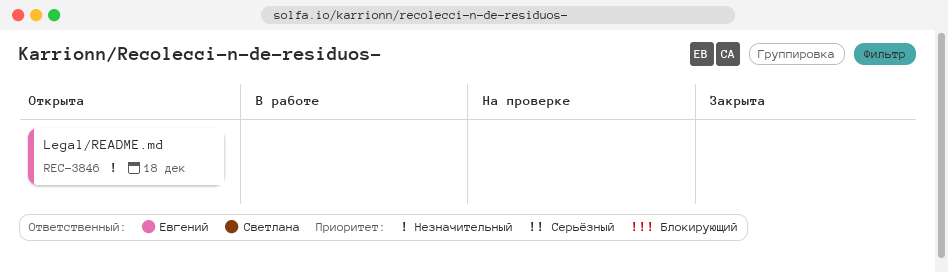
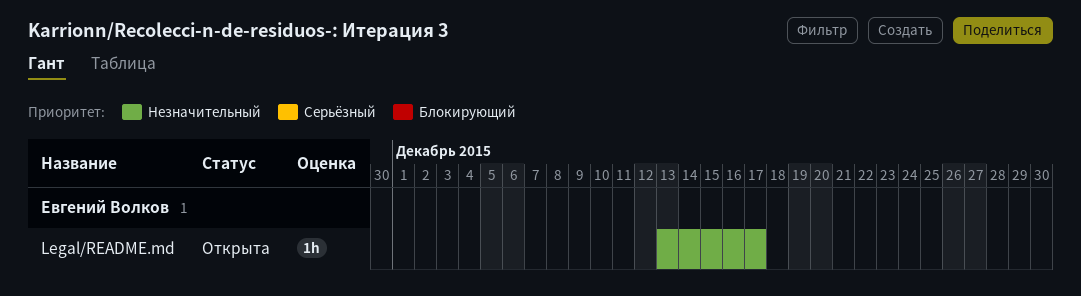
Legal/README.md, due: Dec 18 -> Dec 17

